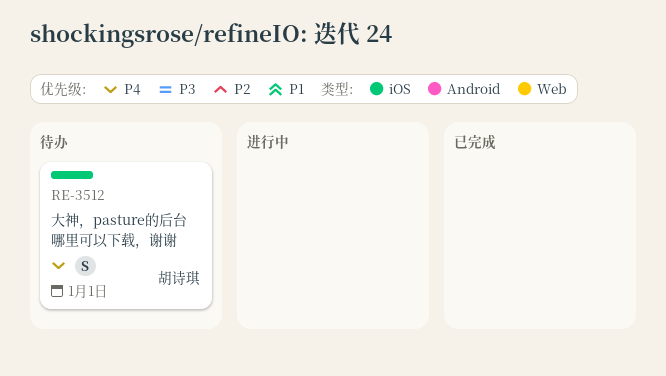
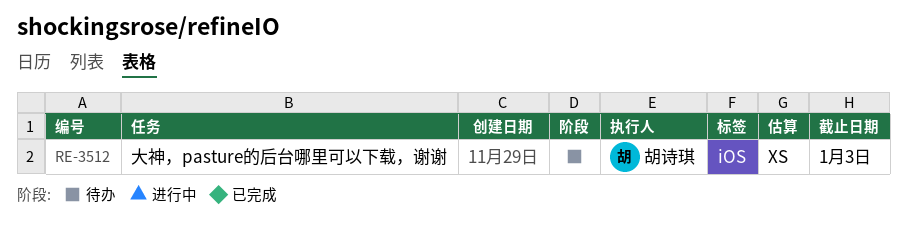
RE-3512, estimate: S -> XS
RE-3512, due: Jan 1 -> Jan 3

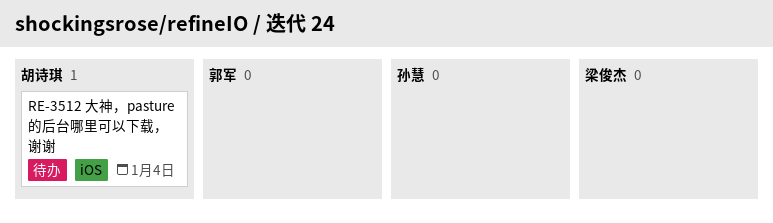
RE-3512, due: Jan 3 -> Jan 4

